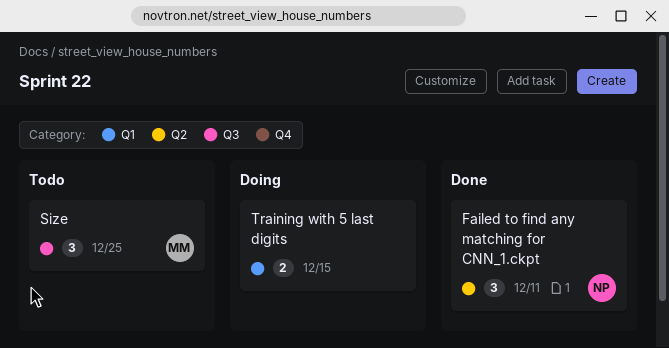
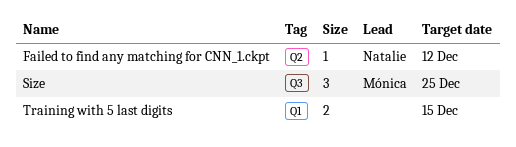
Failed to find any matching for CNN_1.ckpt, estimate: 3 -> 1
Failed to find any matching for CNN_1.ckpt, due: Dec 11 -> Dec 12

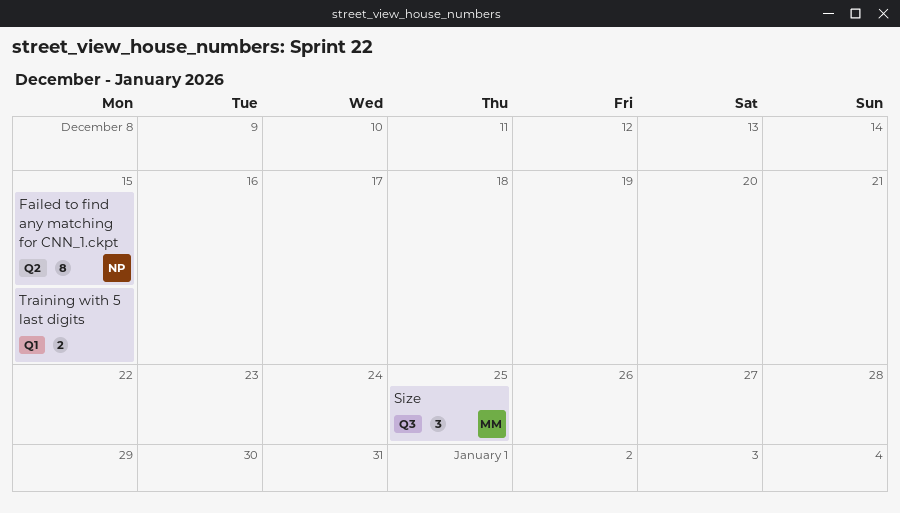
Failed to find any matching for CNN_1.ckpt, estimate: 1 -> 8
Failed to find any matching for CNN_1.ckpt, due: Dec 12 -> Dec 15

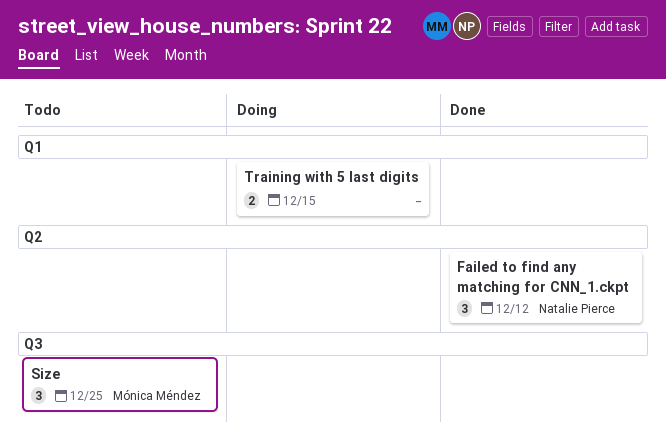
Failed to find any matching for CNN_1.ckpt, estimate: 8 -> 3
Failed to find any matching for CNN_1.ckpt, due: Dec 15 -> Dec 12

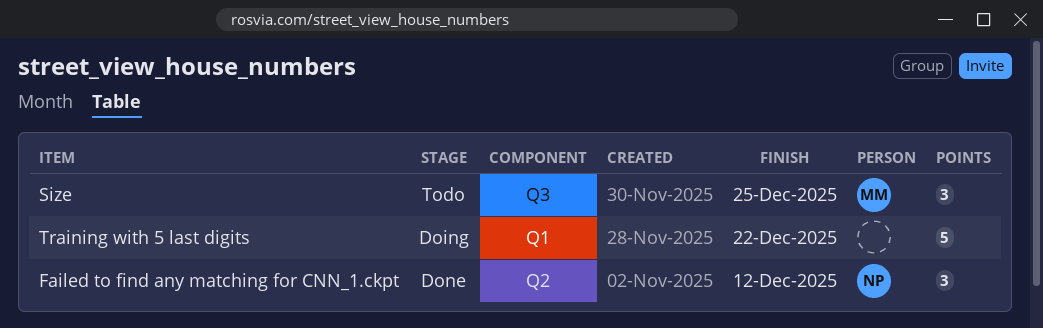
Training with 5 last digits, estimate: 2 -> 5
Training with 5 last digits, due: Dec 15 -> Dec 22

